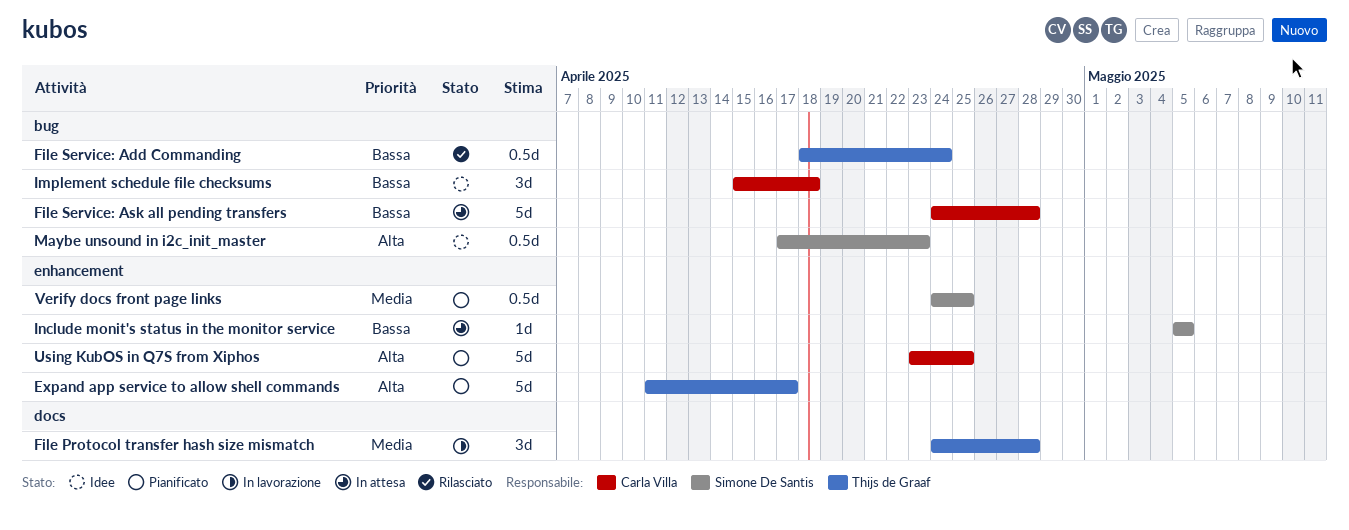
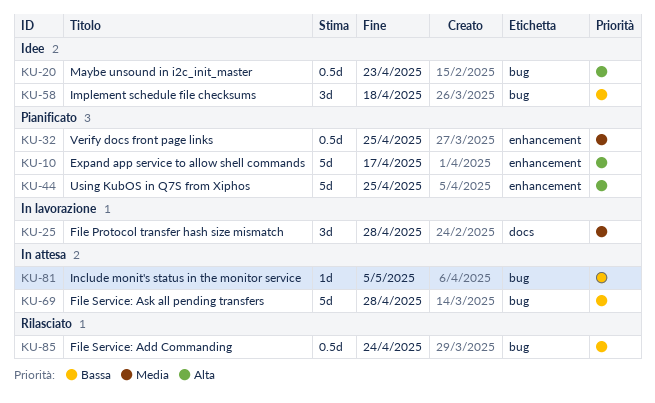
Include monit's status in the monitor service, label: enhancement -> bug

